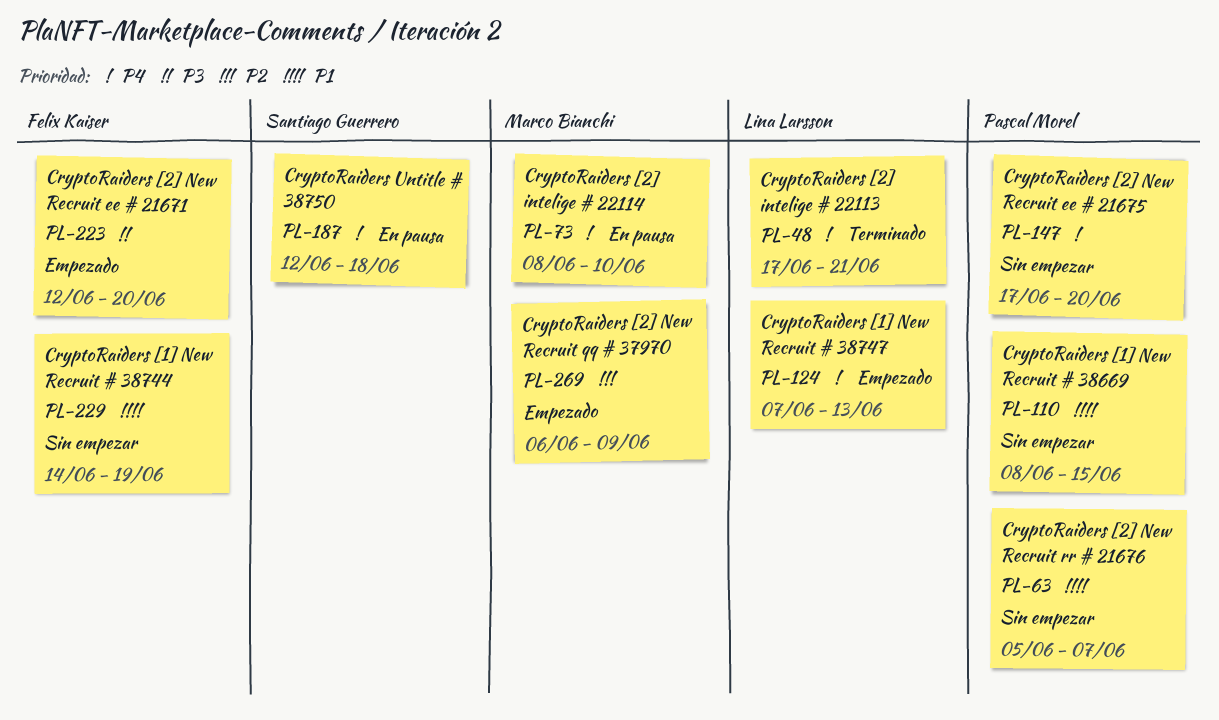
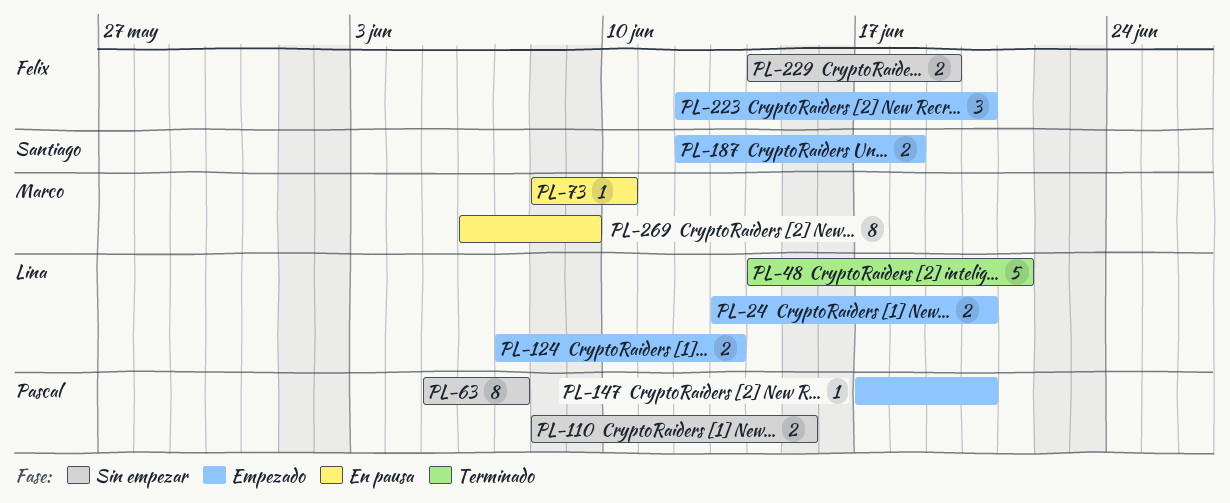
PL-24: none -> present
PL-48, start: Jun 17 -> Jun 14
PL-147, status: Sin empezar -> Empezado
PL-187, status: En pausa -> Empezado
PL-269, status: Empezado -> En pausa

